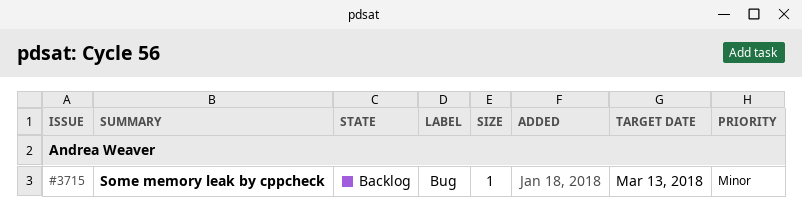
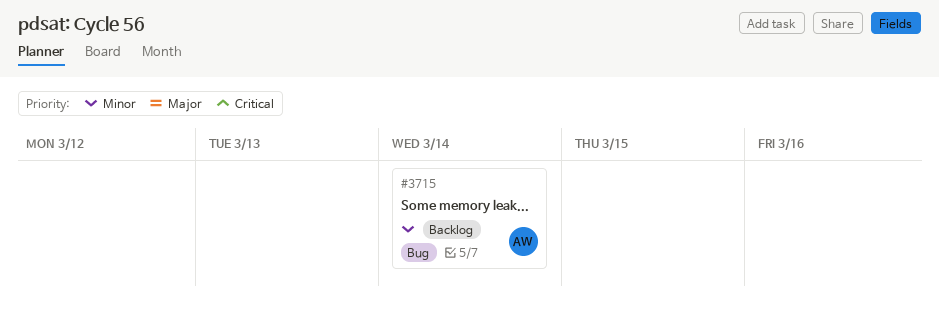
#3715, due: Mar 13 -> Mar 14

